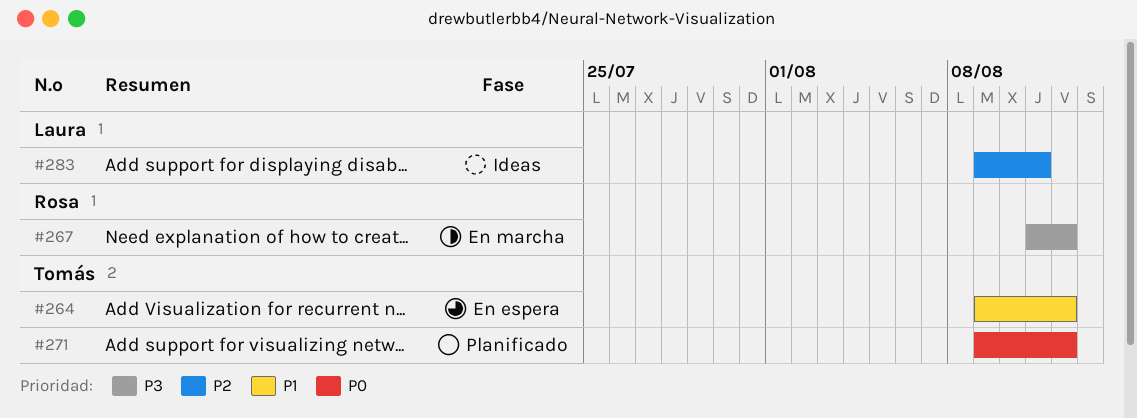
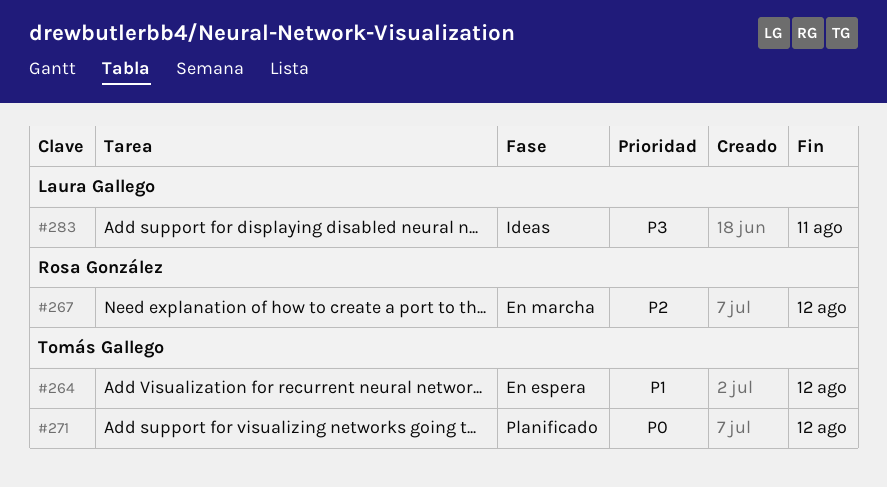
#267, priority: P3 -> P2
#283, priority: P2 -> P3

